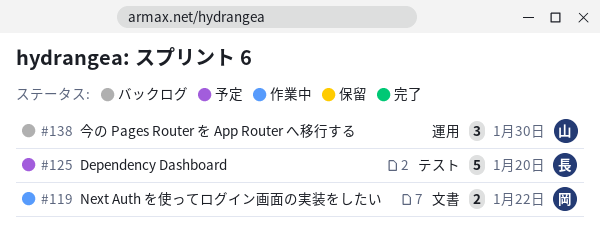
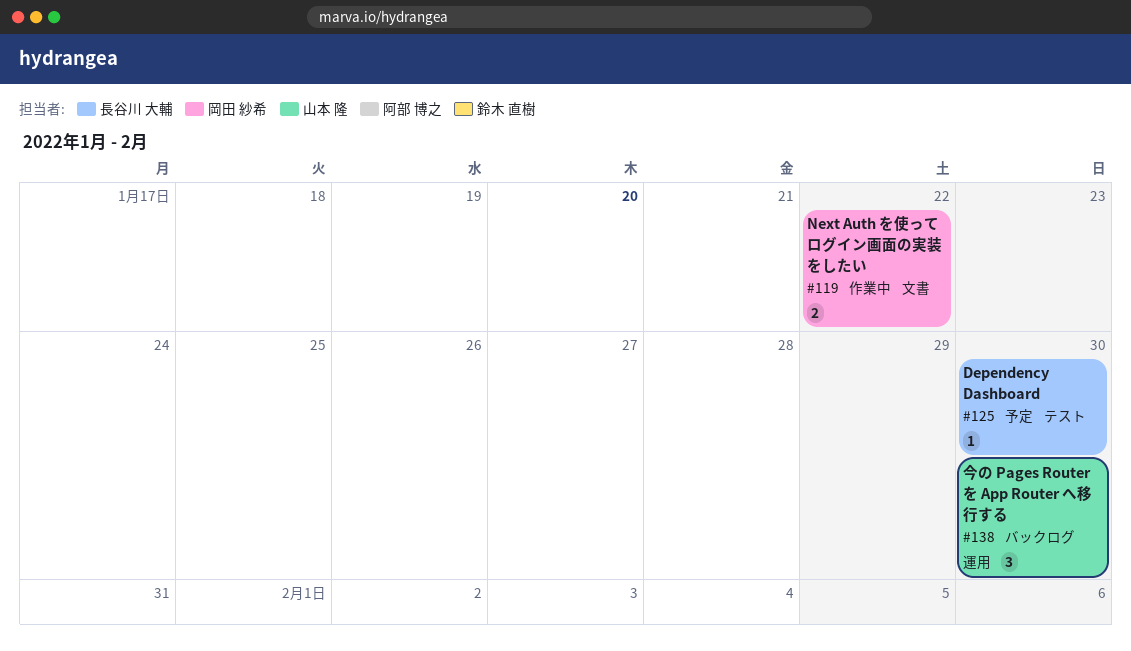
#125, estimate: 5 -> 1
#125, due: Jan 20 -> Jan 30

